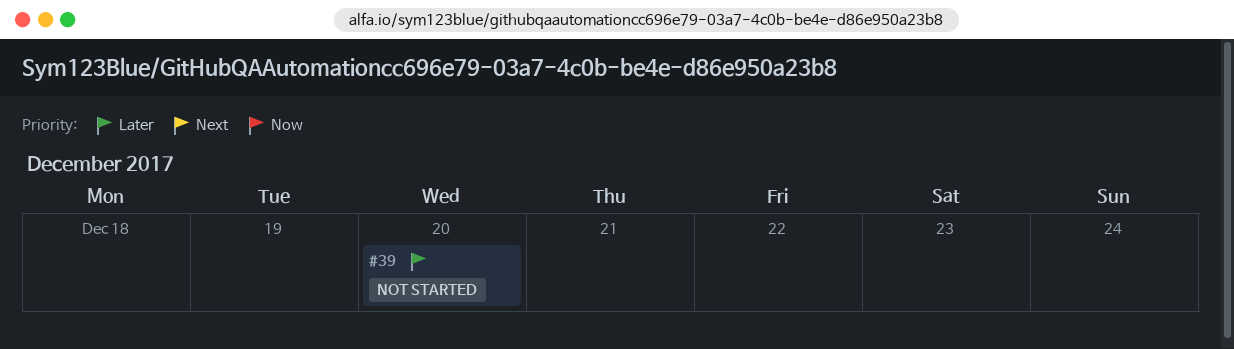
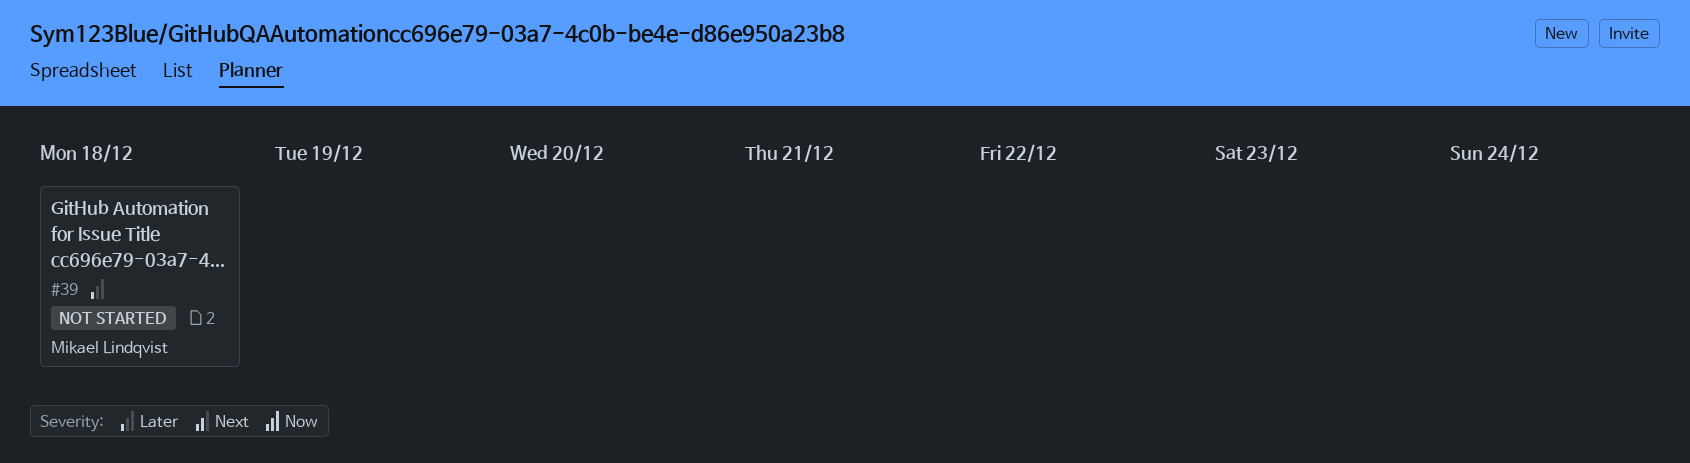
#39, due: Dec 20 -> Dec 18

